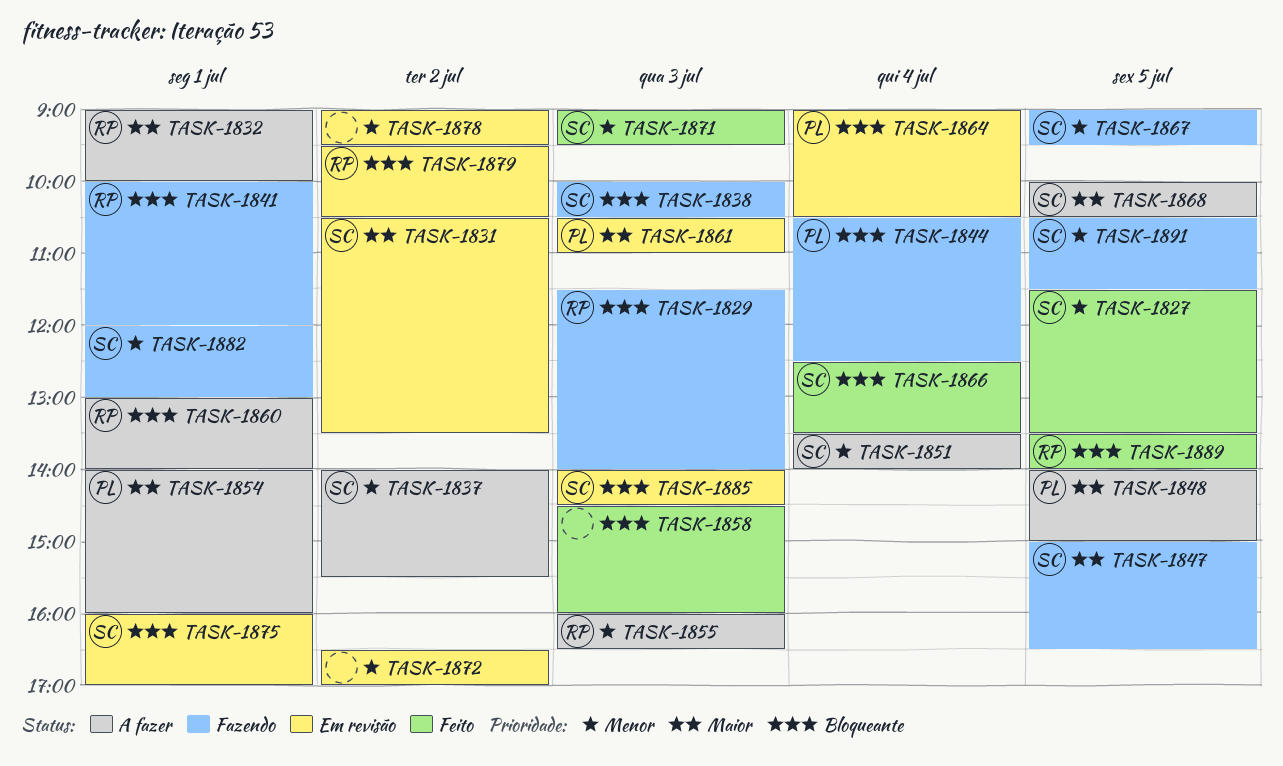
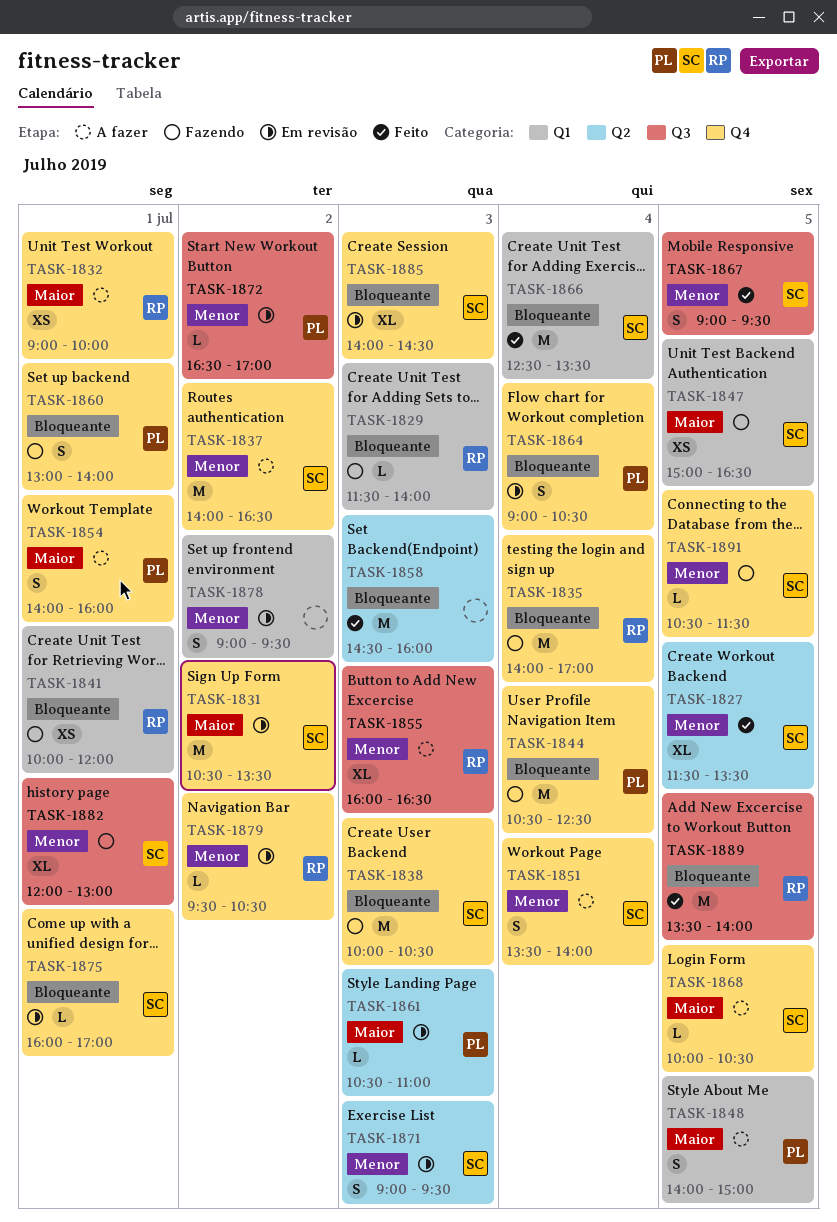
TASK-1835: none -> present
TASK-1837, ends: 15:30 -> 16:30
TASK-1860, status: A fazer -> Fazendo
TASK-1860, owner: RP -> PL
TASK-1867, status: Fazendo -> Feito
TASK-1871, status: Feito -> Em revisão
TASK-1872, owner: none -> PL
TASK-1879, priority: Bloqueante -> Menor

